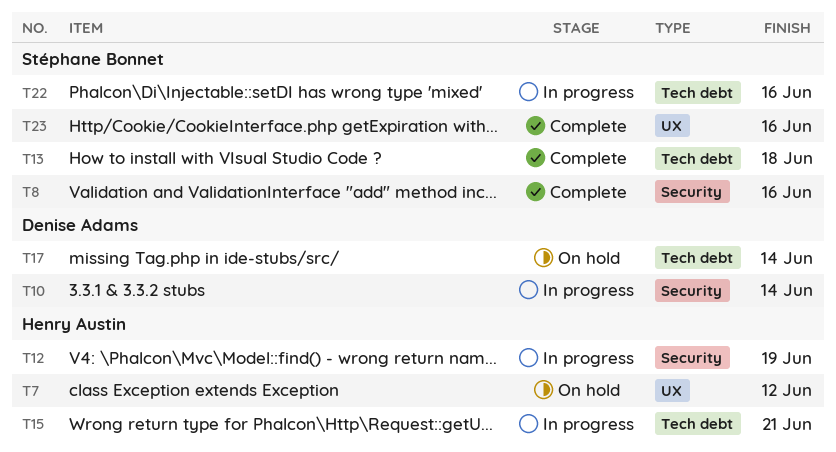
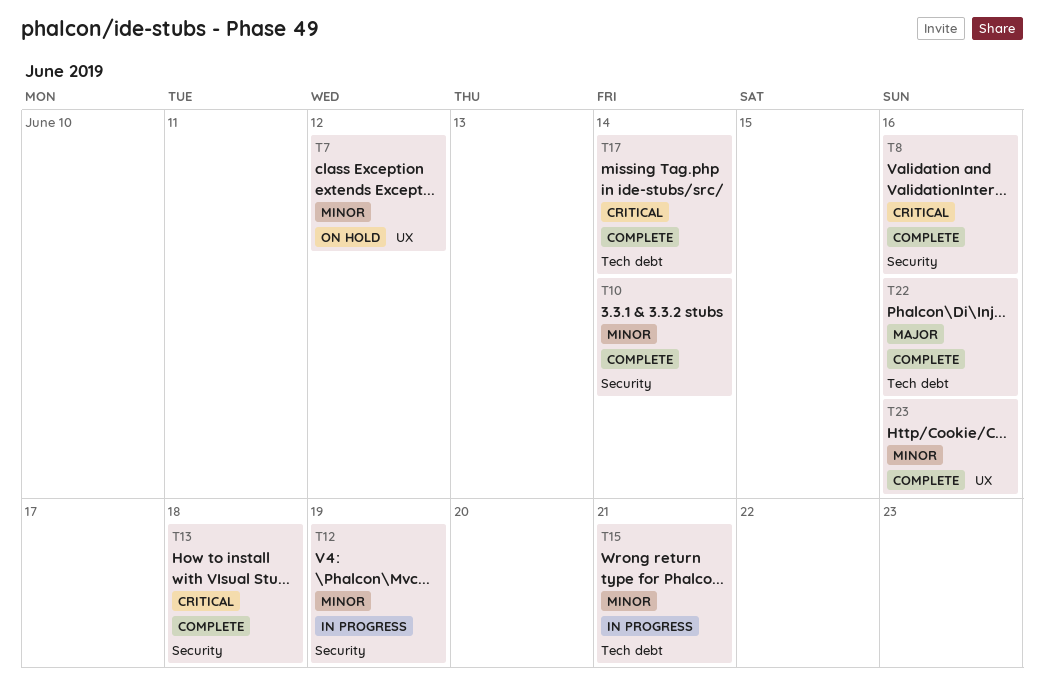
T10, status: In progress -> Complete
T13, label: Tech debt -> Security
T17, status: On hold -> Complete
T22, status: In progress -> Complete

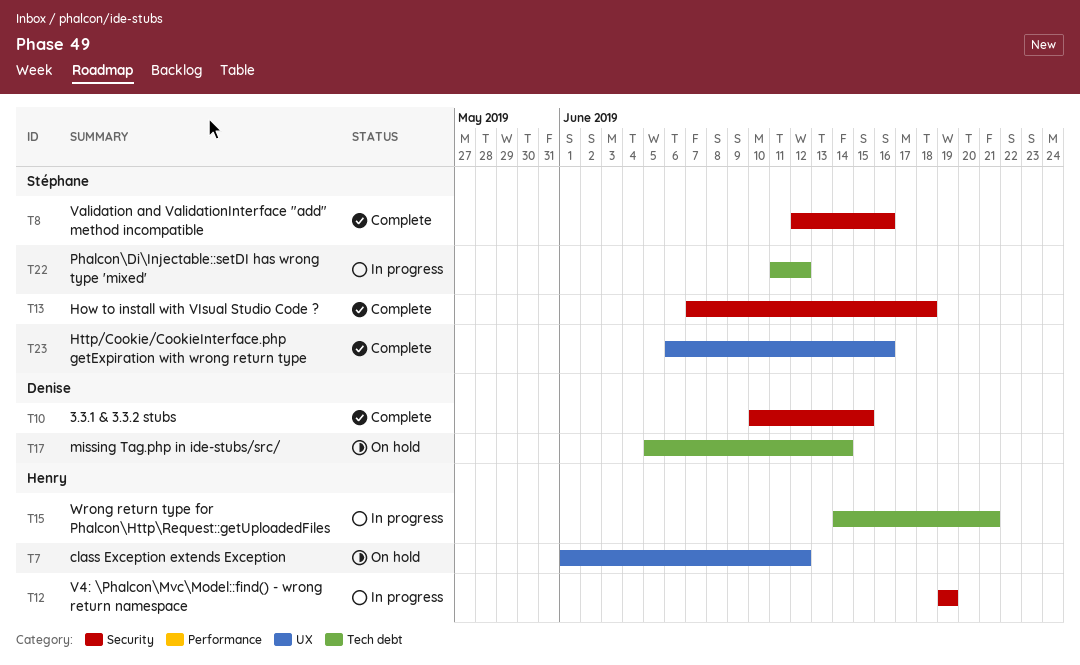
T10, due: Jun 14 -> Jun 15
T17, status: Complete -> On hold
T22, status: Complete -> In progress
T22, due: Jun 16 -> Jun 12

